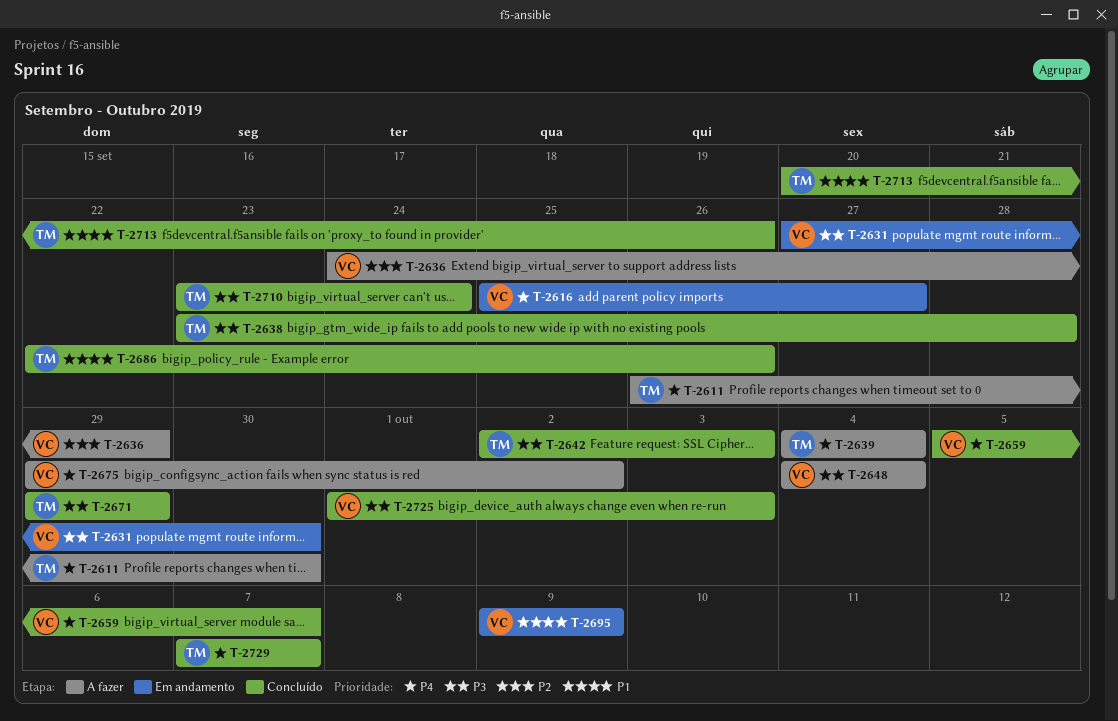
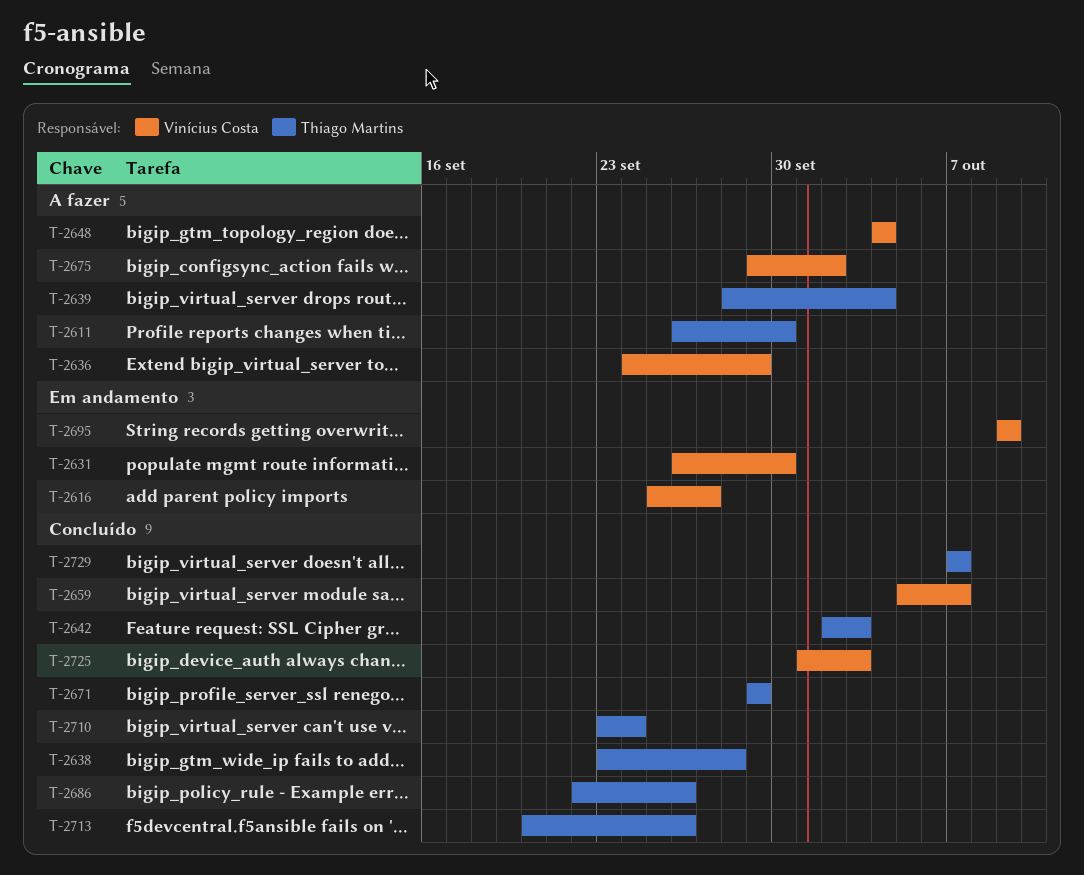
T-2631, start: Sep 27 -> Sep 26
T-2639, start: Oct 4 -> Sep 28

